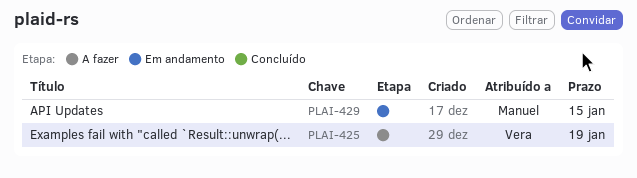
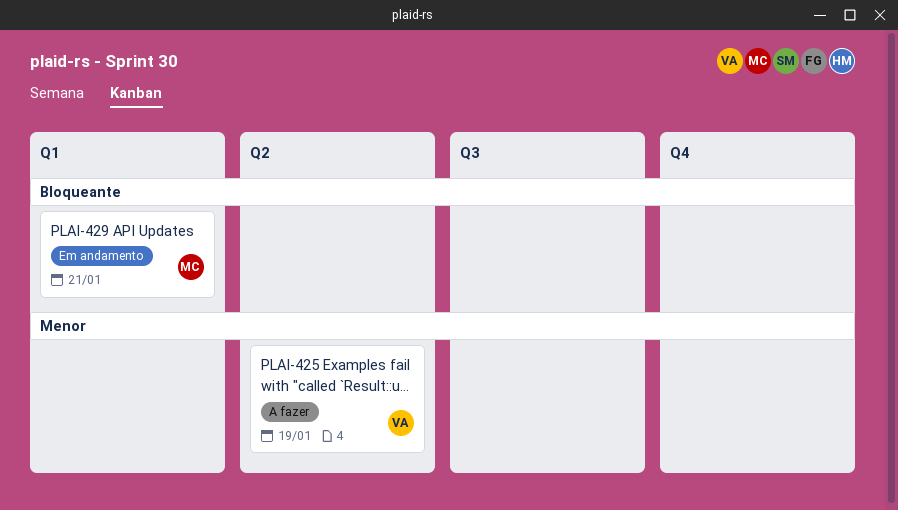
PLAI-429, due: Jan 15 -> Jan 21

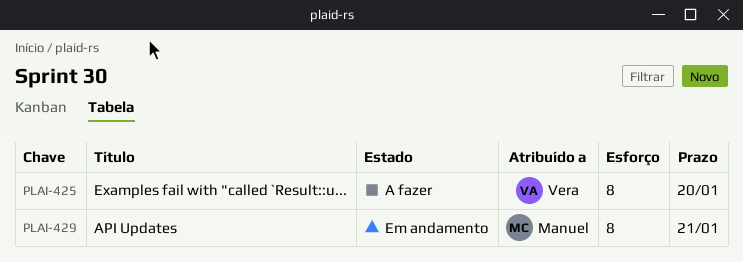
PLAI-425, due: Jan 19 -> Jan 20

